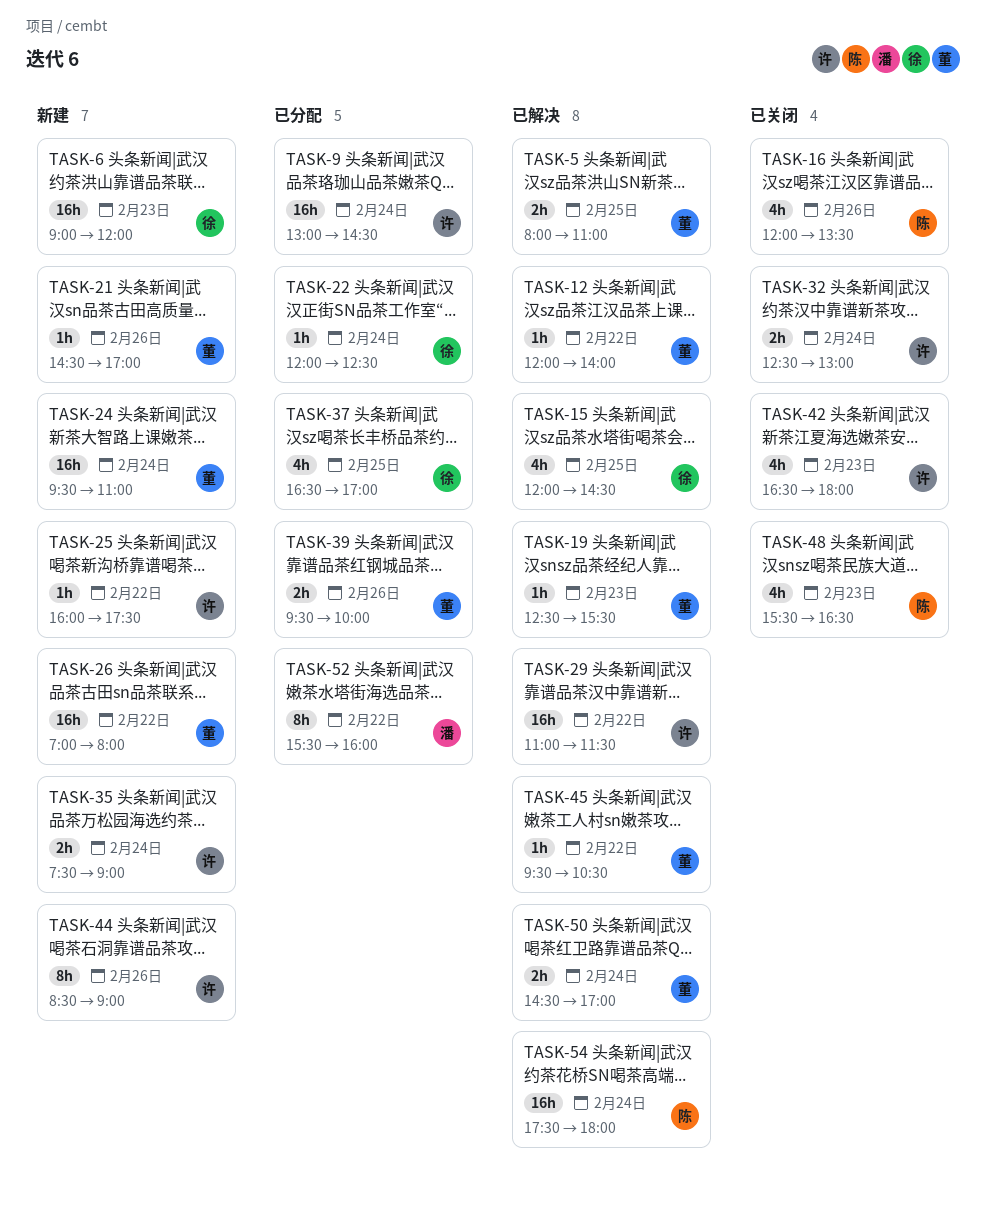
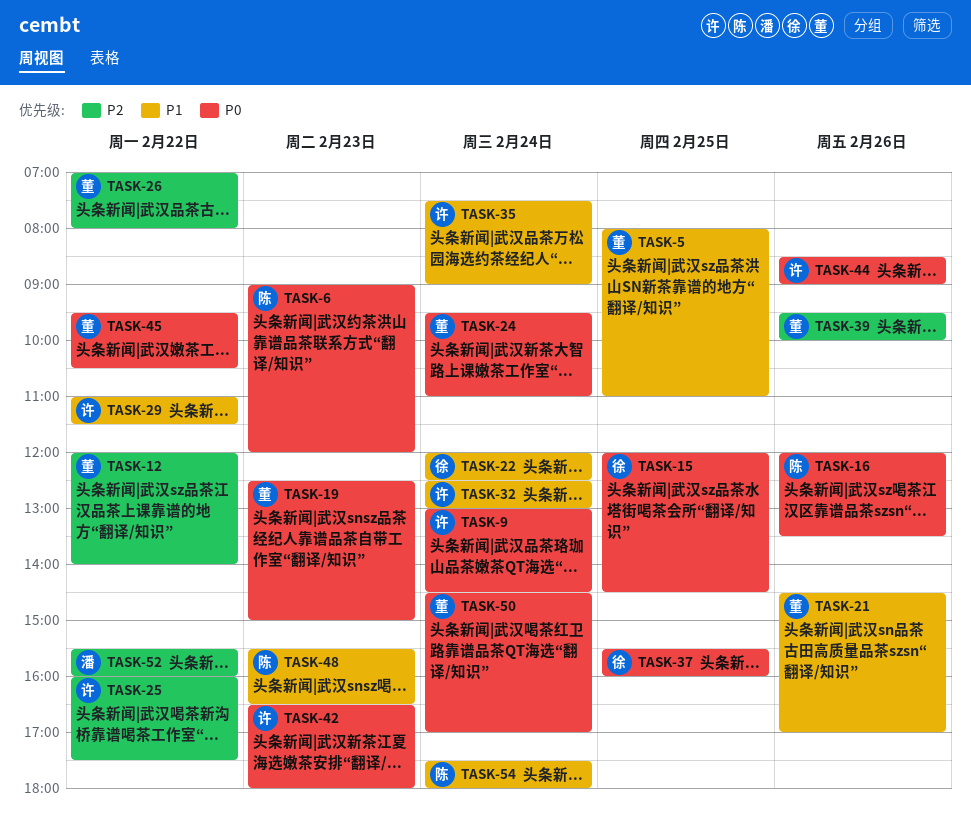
TASK-6, owner: 徐 -> 陈
TASK-19, ends: 15:30 -> 15:00
TASK-37, begins: 16:30 -> 15:30
TASK-37, ends: 17:00 -> 16:00

